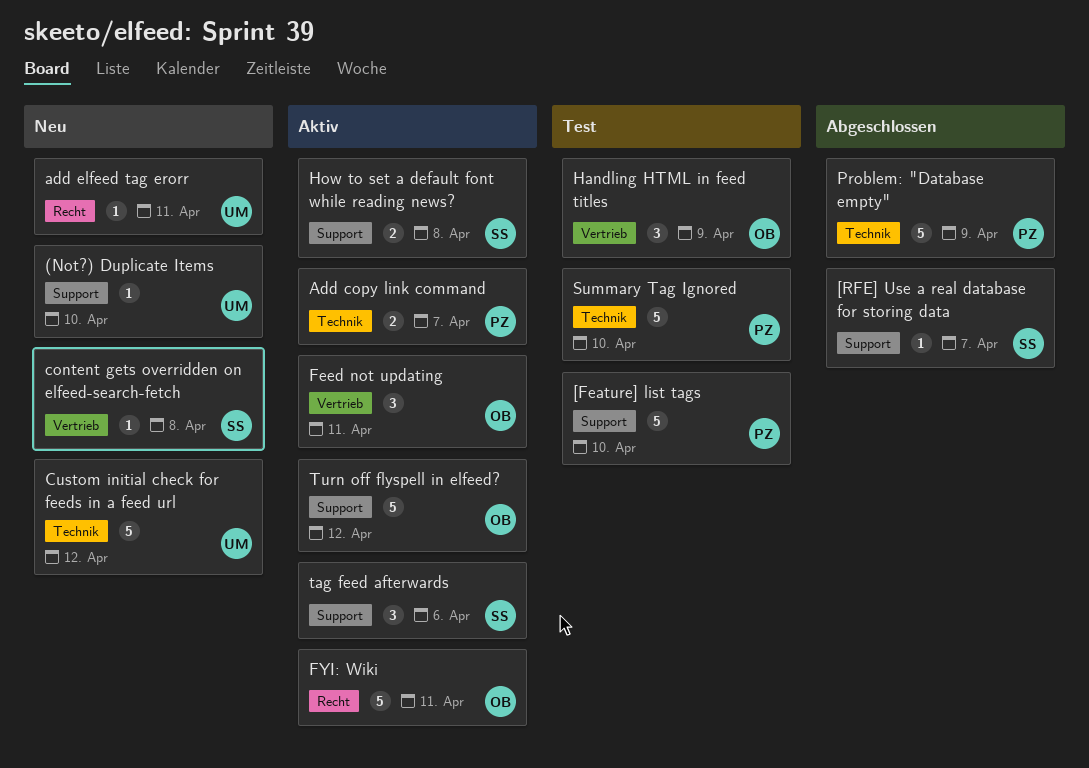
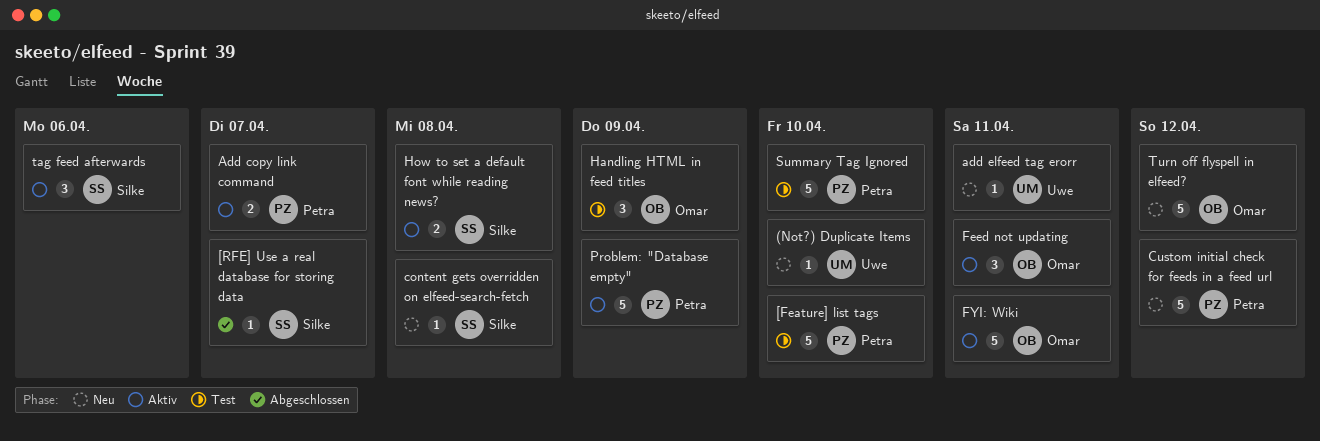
Custom initial check for feeds in a feed url, owner: Uwe -> Petra
Problem: "Database empty", status: Abgeschlossen -> Aktiv
Turn off flyspell in elfeed?, status: Aktiv -> Neu

